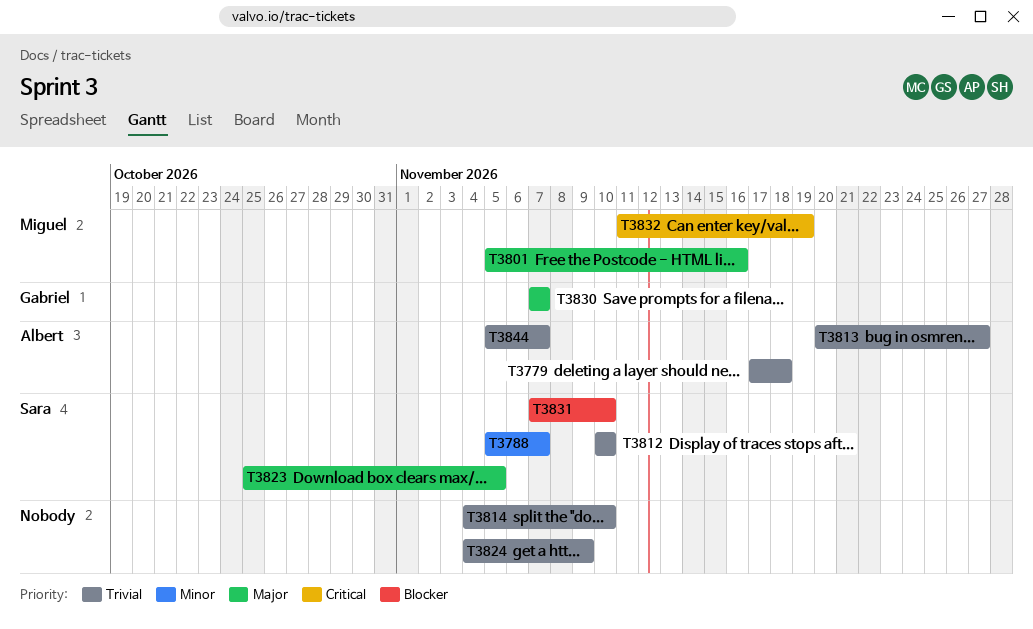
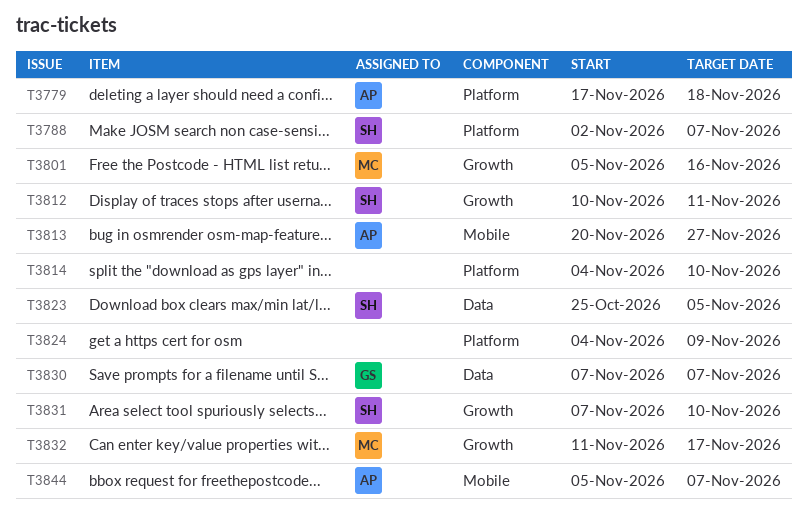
T3788, start: Nov 5 -> Nov 2
T3812, due: Nov 10 -> Nov 11
T3832, due: Nov 19 -> Nov 17

